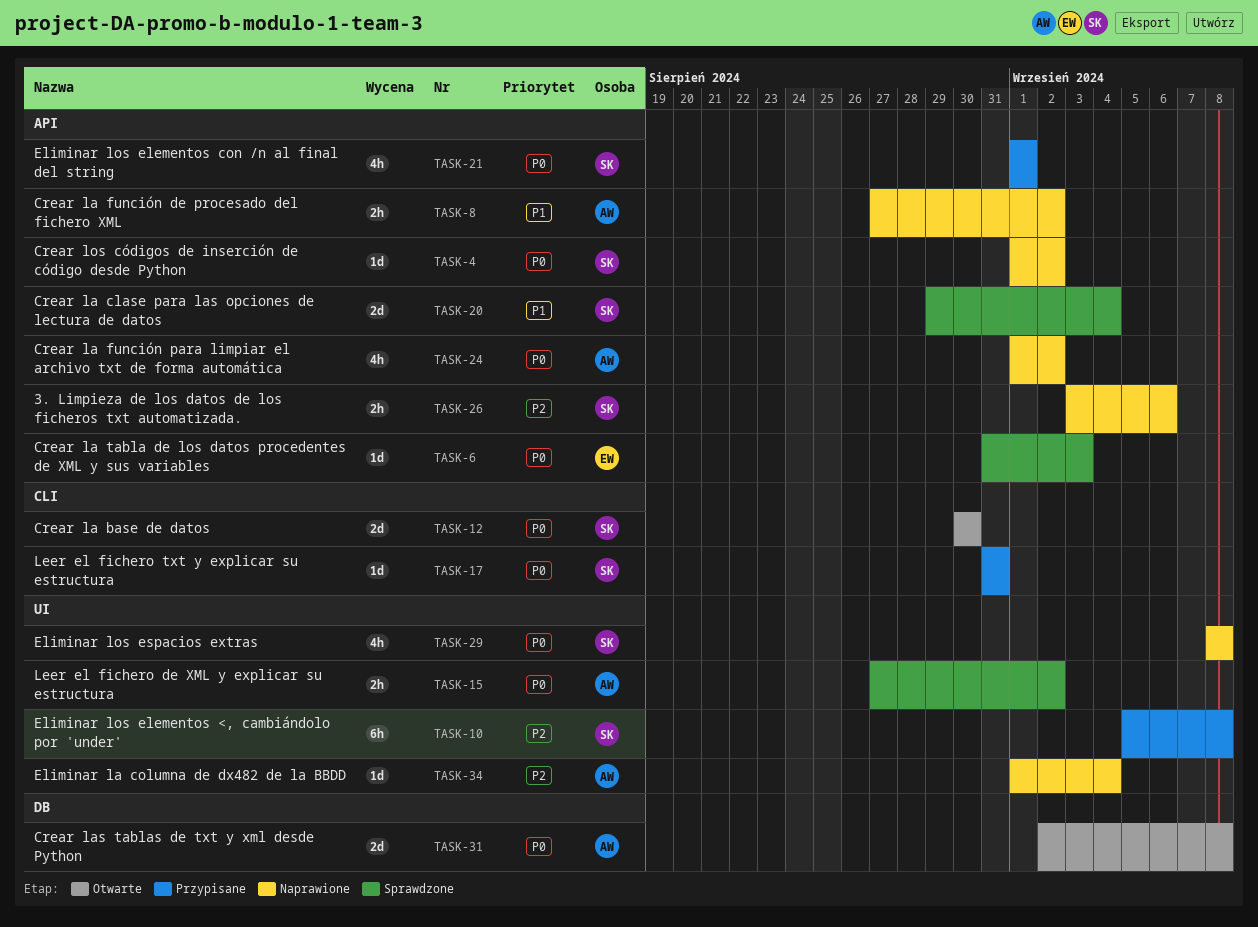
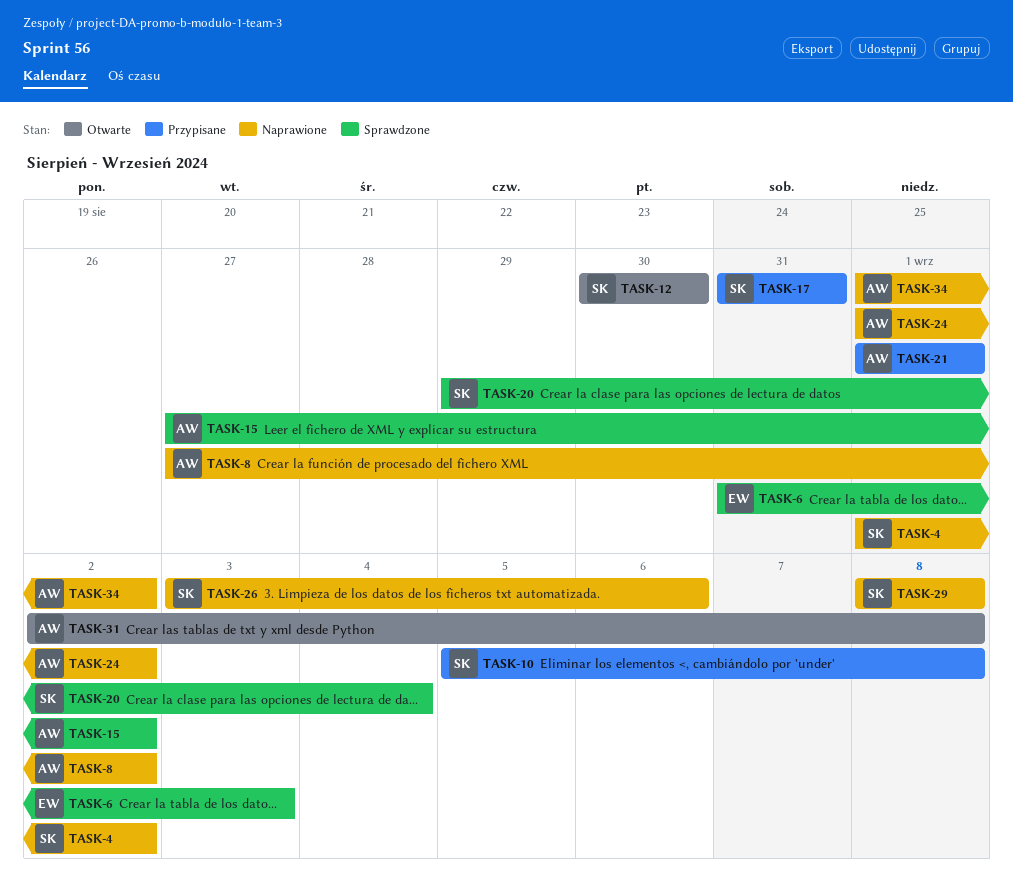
TASK-21, owner: SK -> AW
TASK-34, due: Sep 4 -> Sep 2

